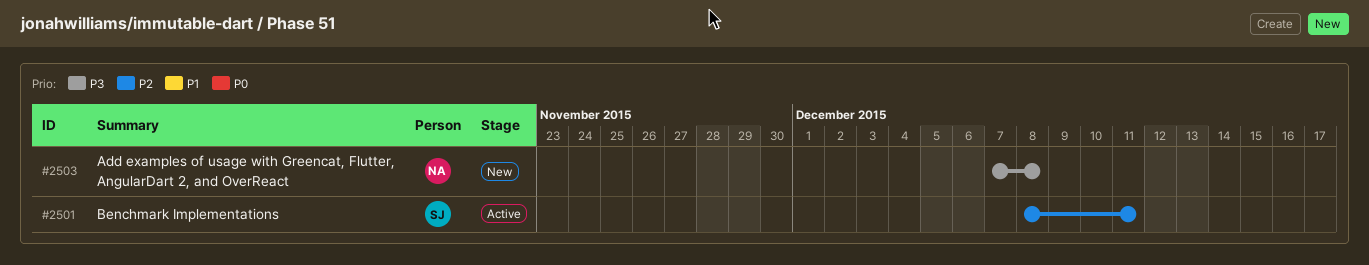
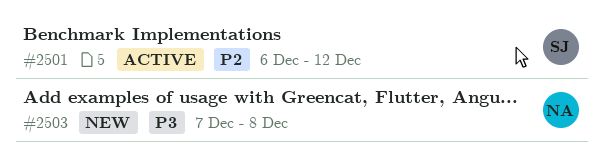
#2501, start: Dec 8 -> Dec 6
#2501, due: Dec 11 -> Dec 12

